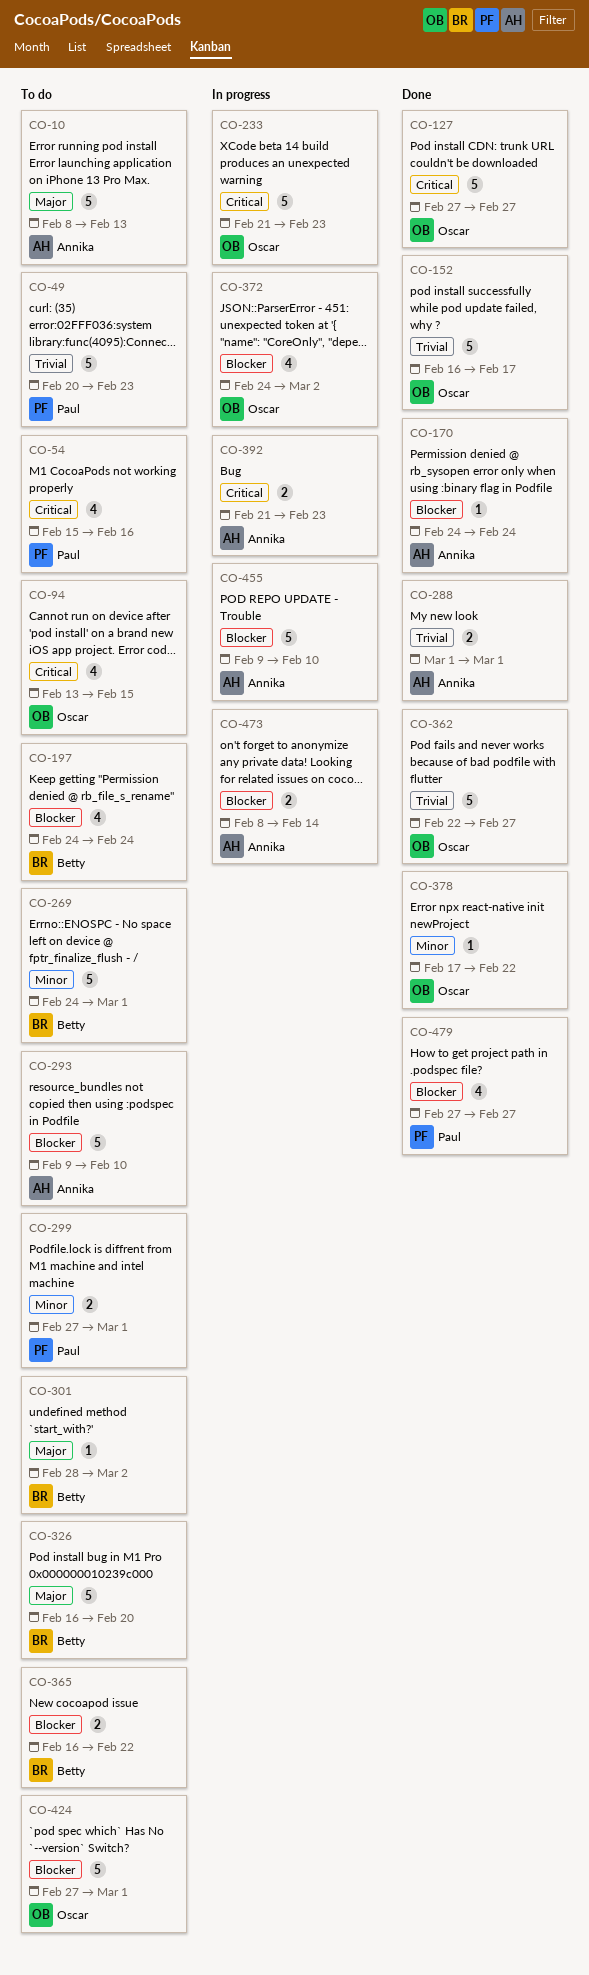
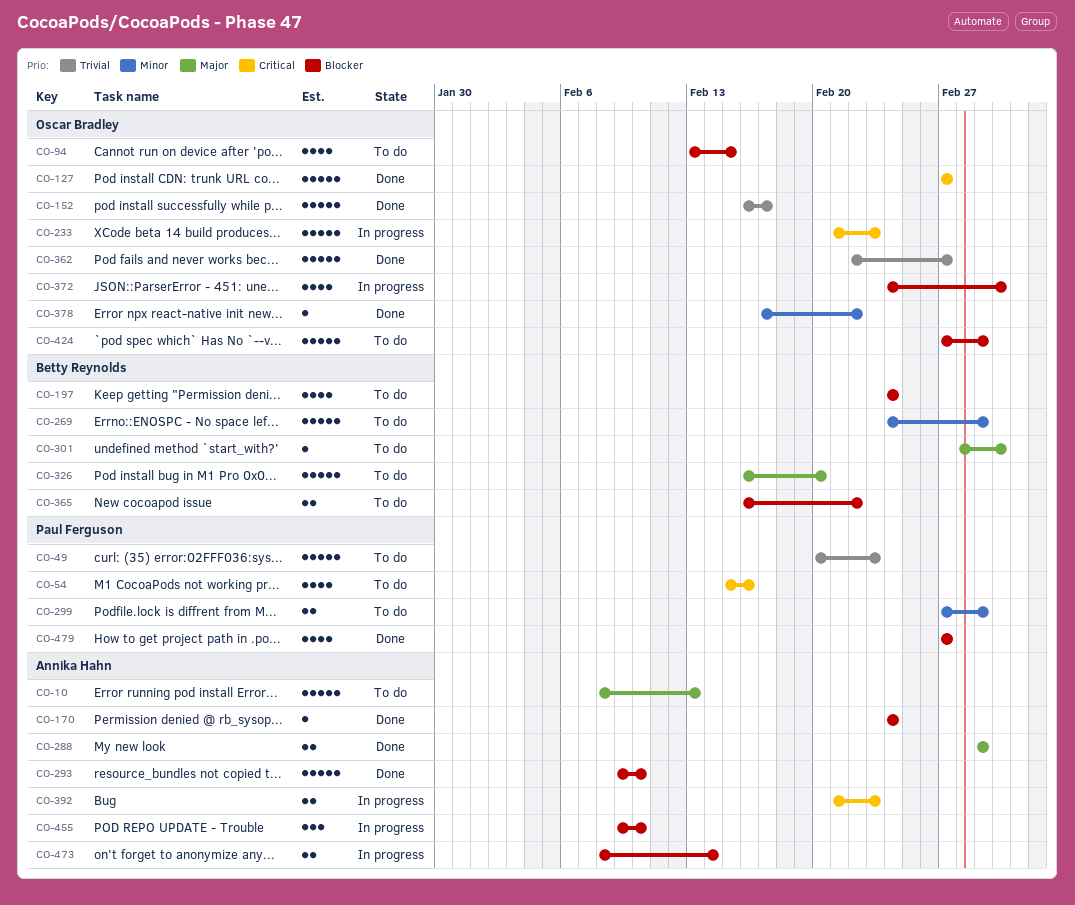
CO-94, priority: Critical -> Blocker
CO-288, priority: Trivial -> Major
CO-293, status: To do -> Done
CO-455, estimate: 5 -> 3

